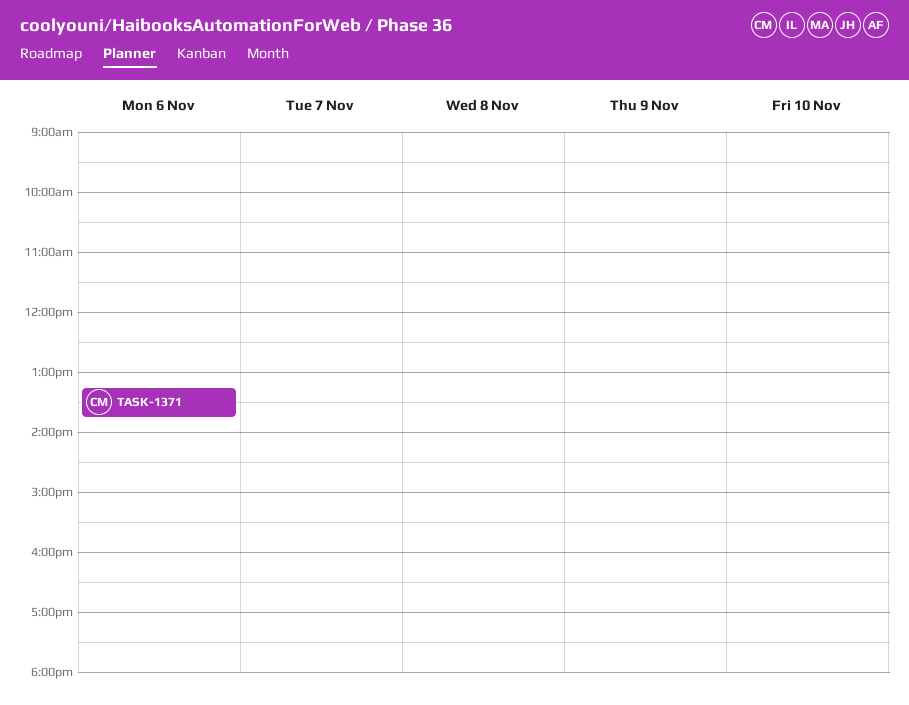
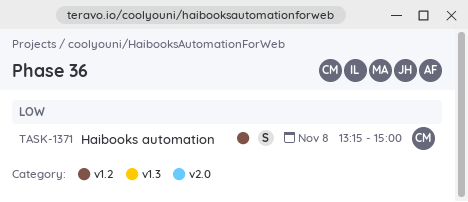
TASK-1371, day: Nov 6 -> Nov 8
TASK-1371, ends: 13:45 -> 15:00

